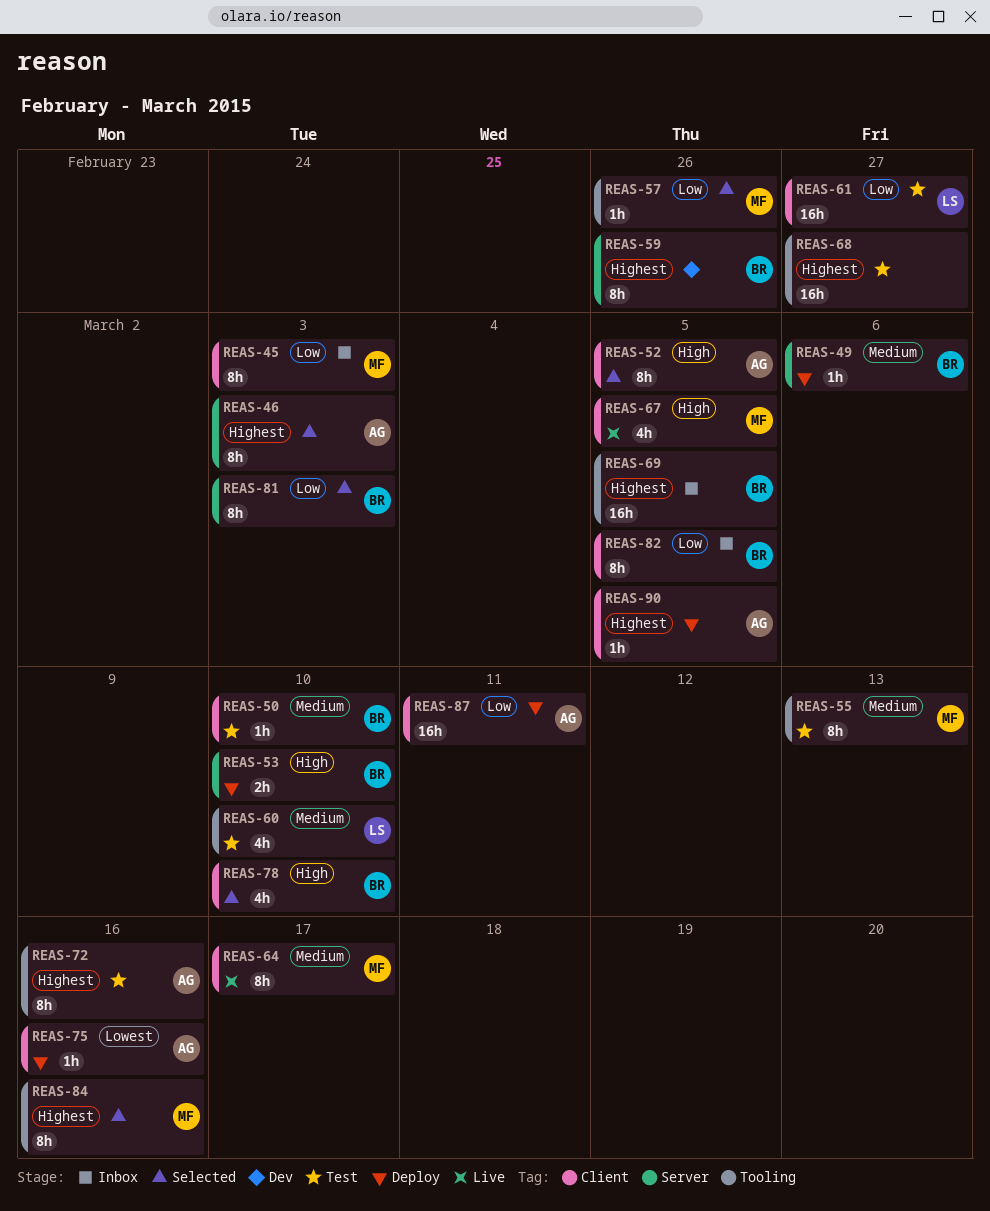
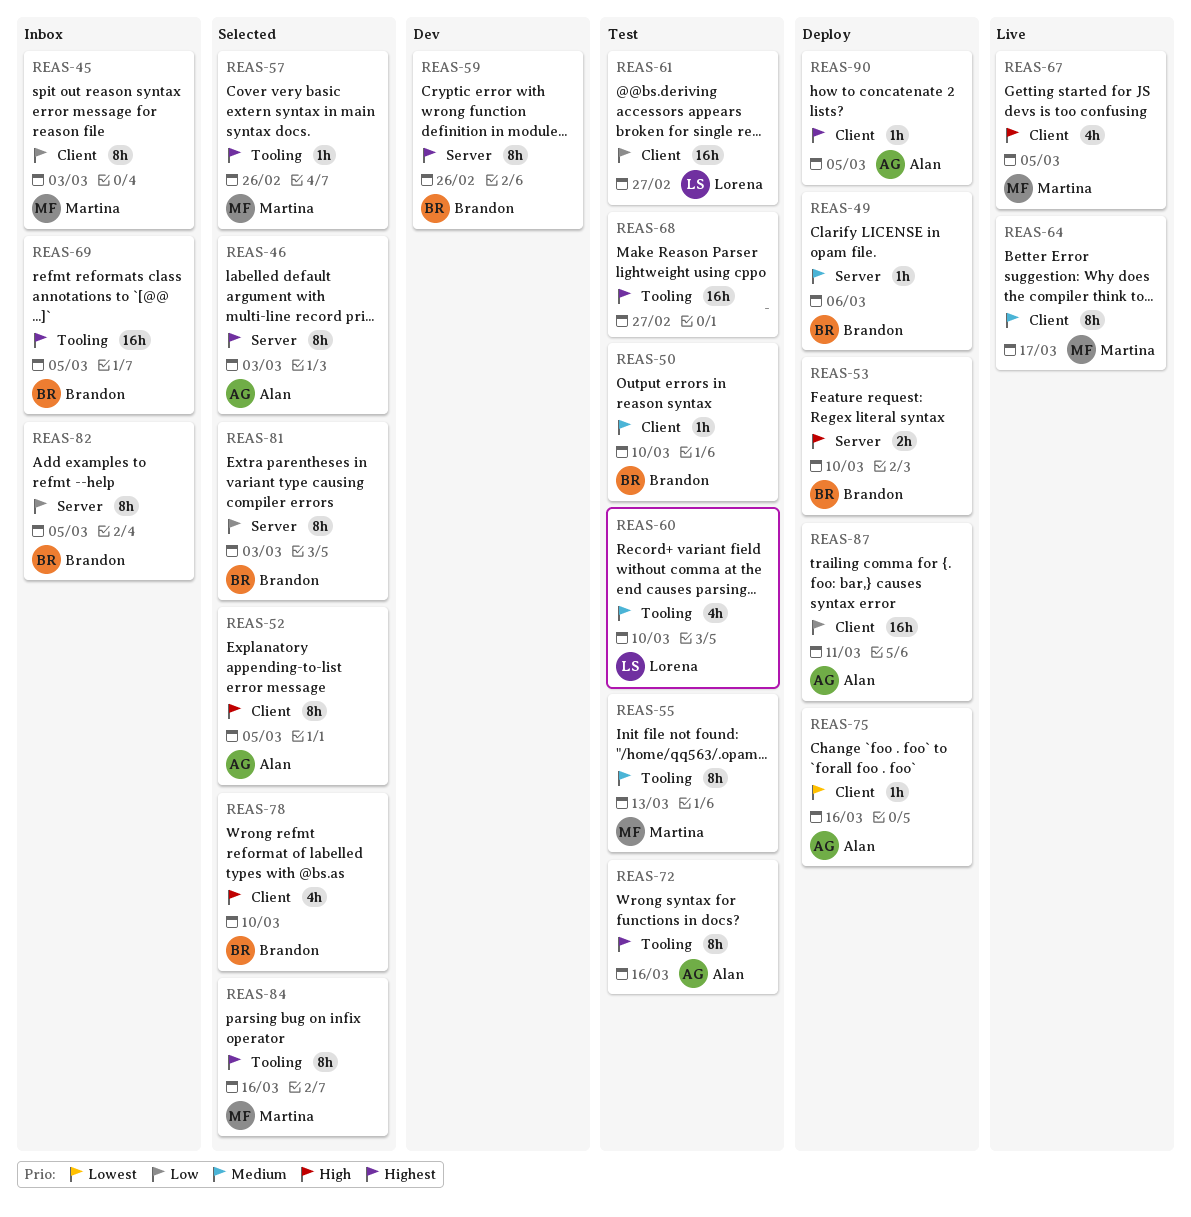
REAS-57, priority: Low -> Highest
REAS-82, label: Client -> Server

